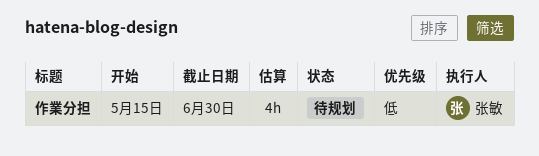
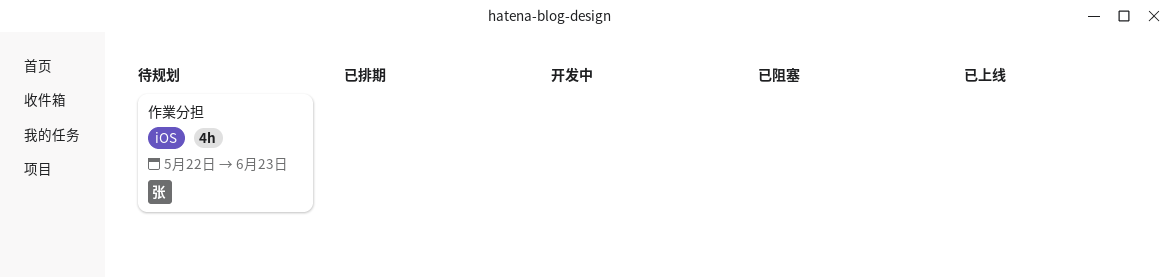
作業分担, start: May 15 -> May 22
作業分担, due: Jun 30 -> Jun 23

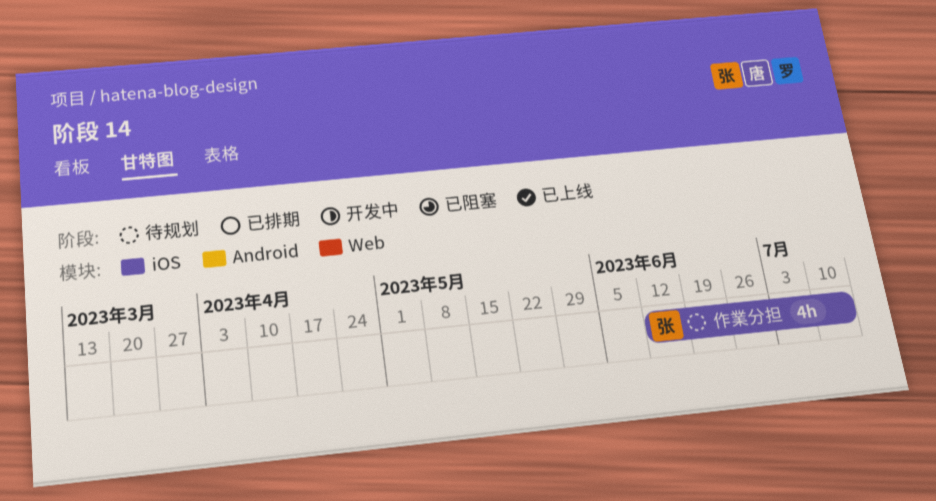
作業分担, start: May 22 -> Jun 12
作業分担, due: Jun 23 -> Jul 14

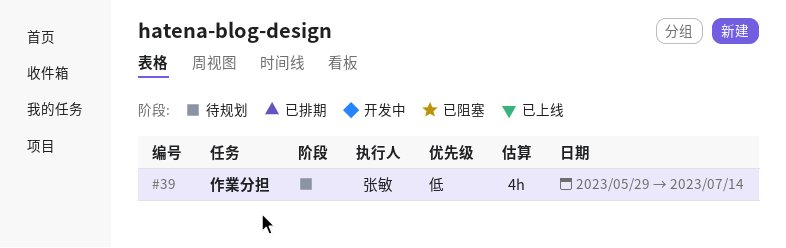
作業分担, start: Jun 12 -> May 29

